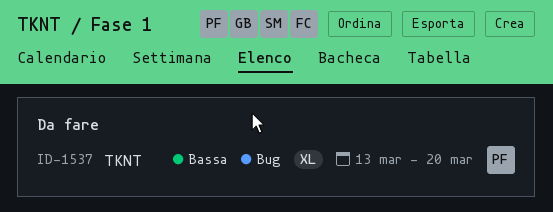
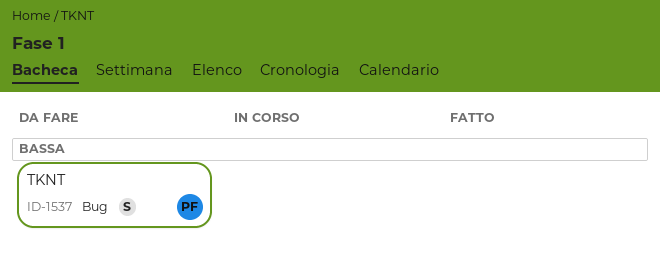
ID-1537, estimate: XL -> S

